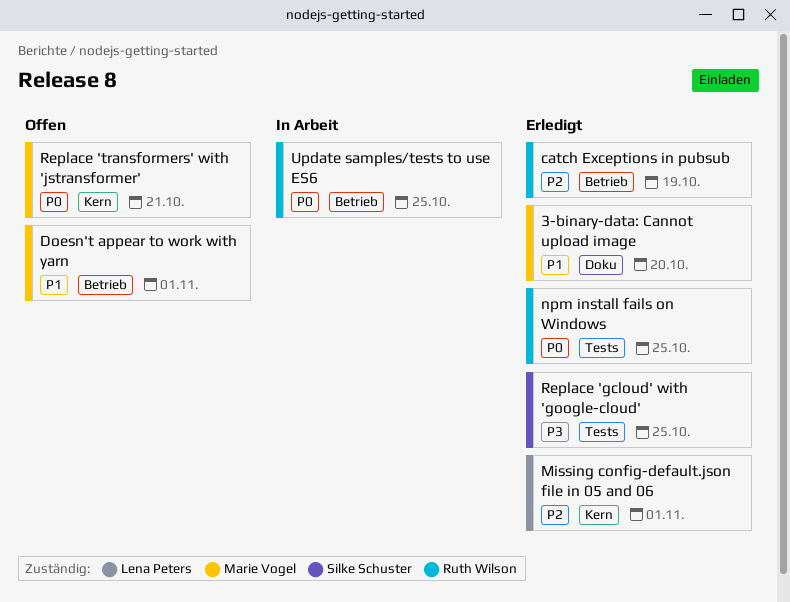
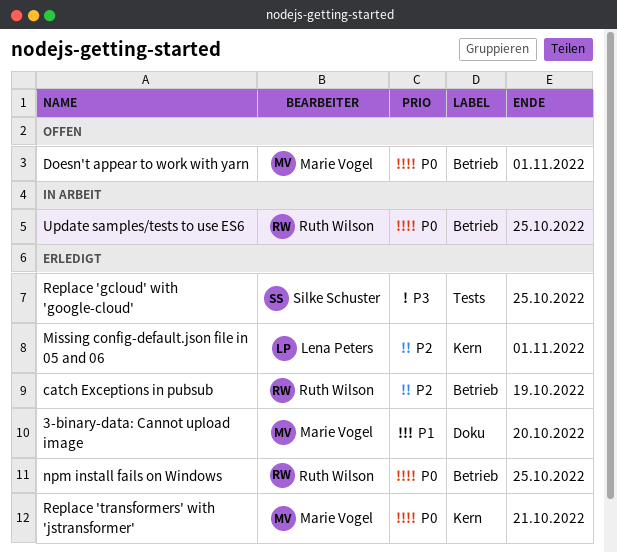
Doesn't appear to work with yarn, priority: P1 -> P0
npm install fails on Windows, label: Tests -> Betrieb
Replace 'transformers' with 'jstransformer', status: Offen -> Erledigt

